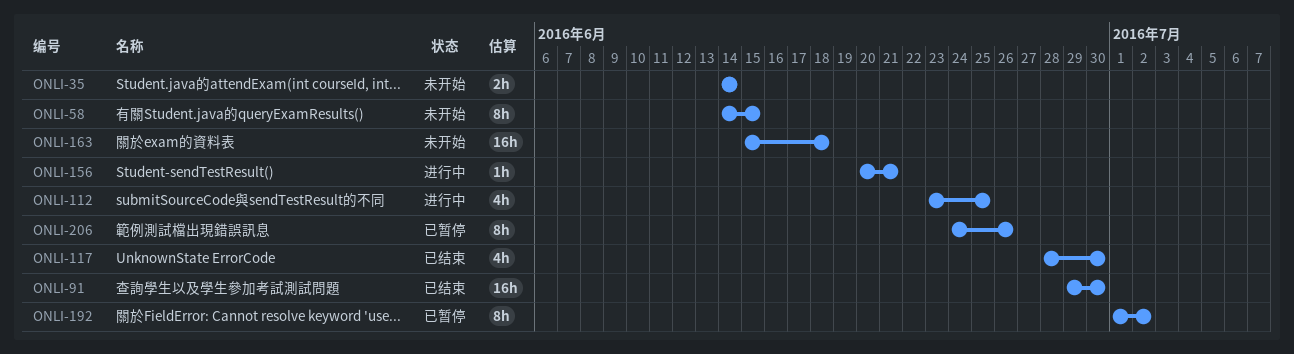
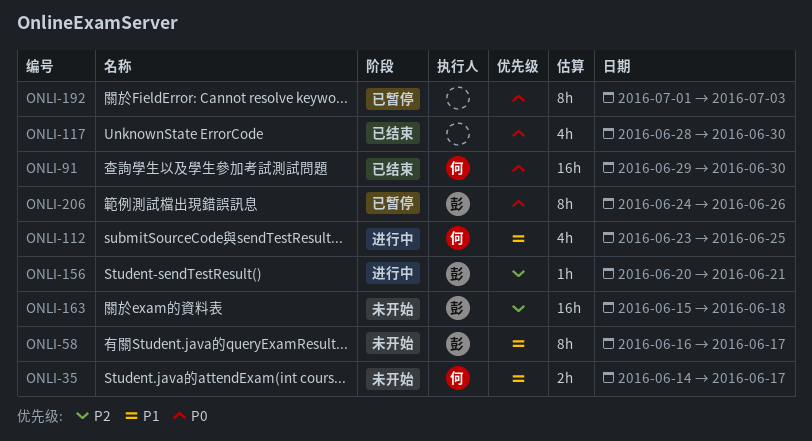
ONLI-35, due: Jun 14 -> Jun 17
ONLI-58, start: Jun 14 -> Jun 16
ONLI-58, due: Jun 15 -> Jun 17
ONLI-192, due: Jul 2 -> Jul 3

